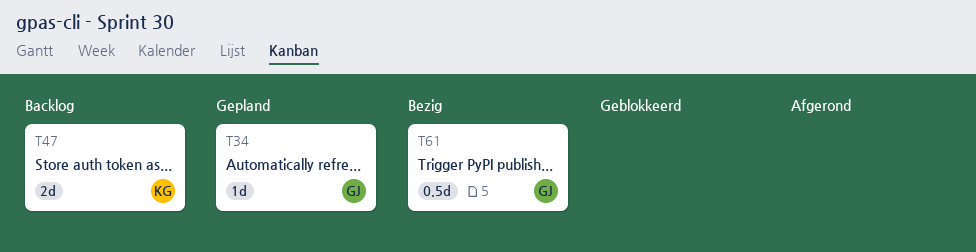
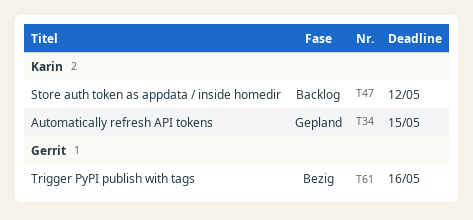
T34, owner: Gerrit -> Karin

